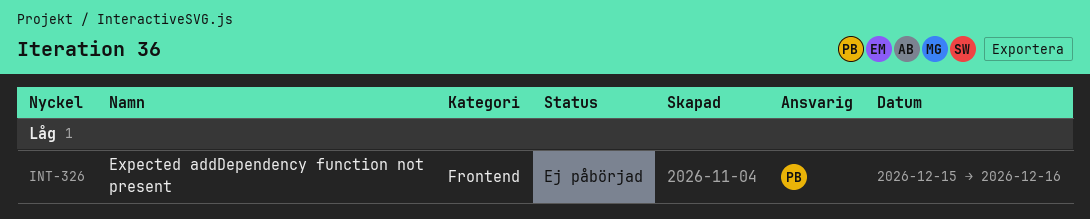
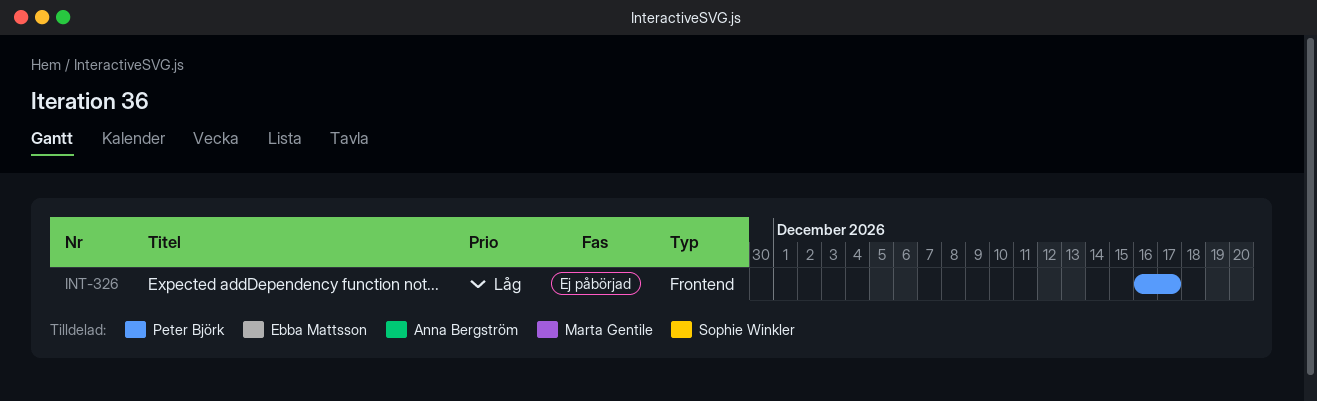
INT-326, start: Dec 15 -> Dec 16
INT-326, due: Dec 16 -> Dec 17

